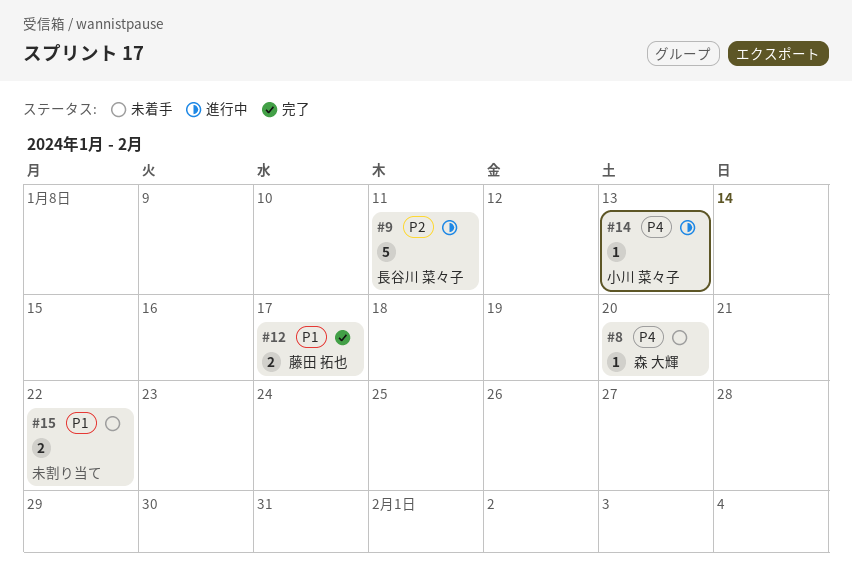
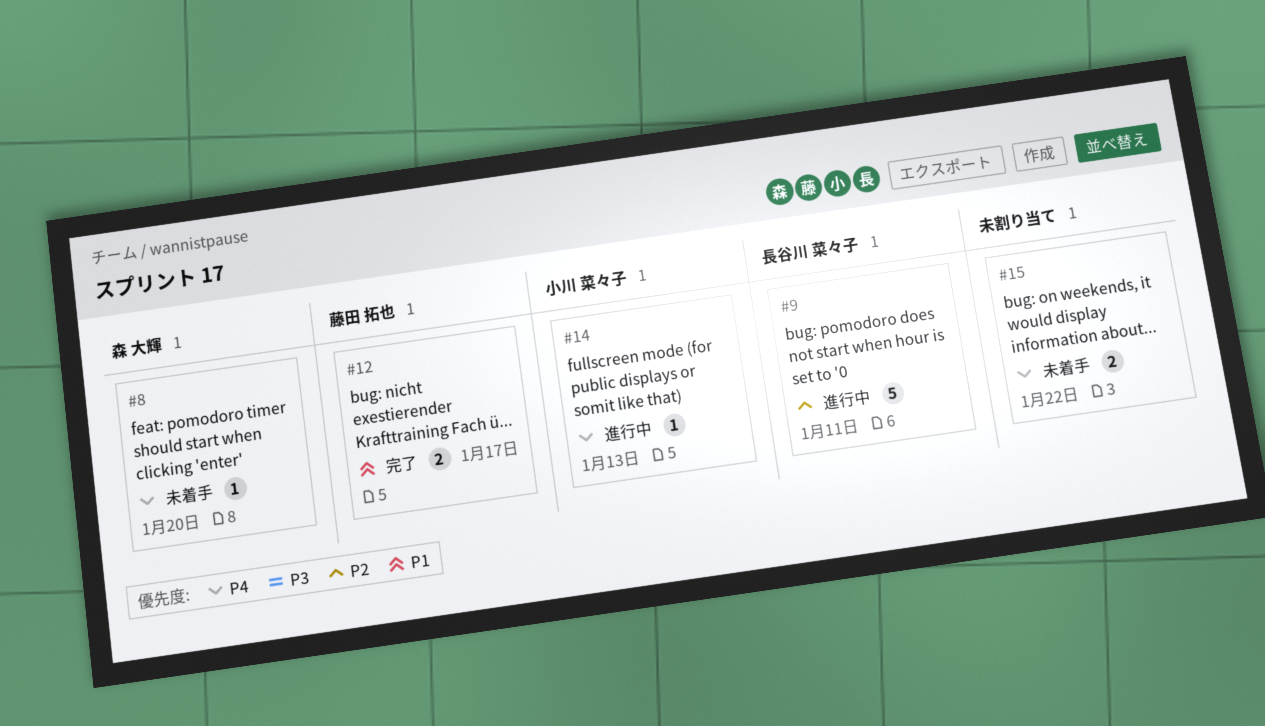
#15, priority: P1 -> P4

